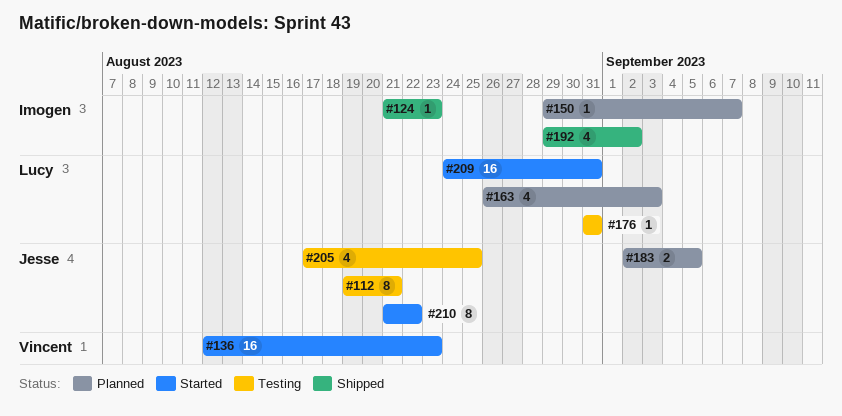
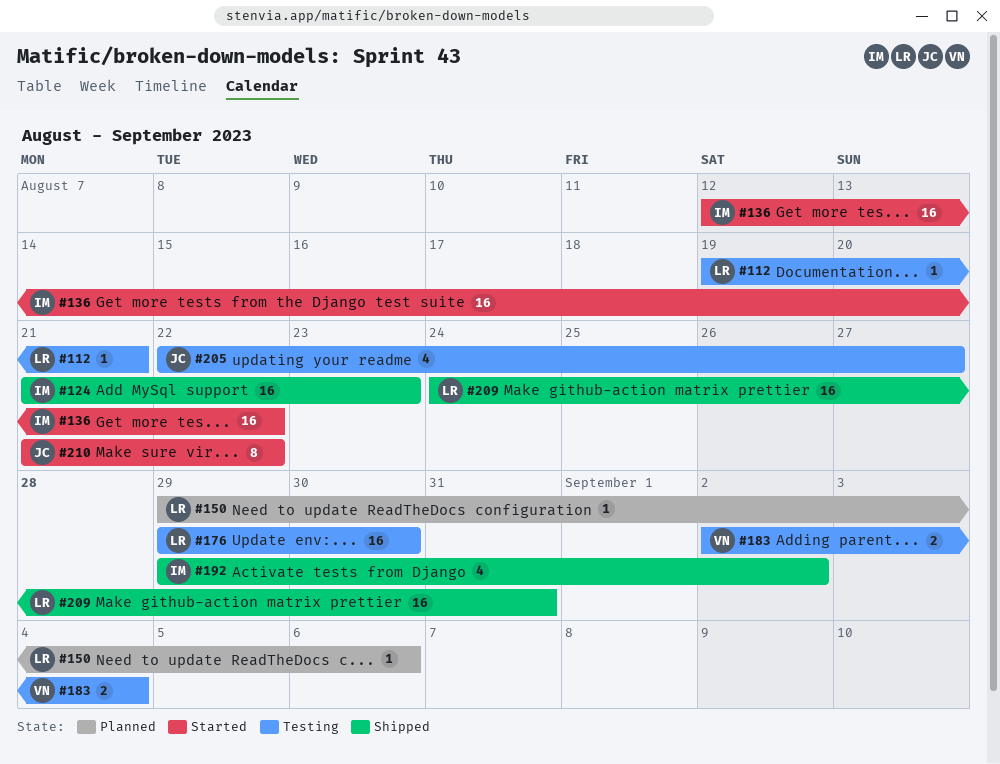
#112, owner: Jesse -> Lucy
#112, estimate: 8 -> 1
#124, estimate: 1 -> 16
#136, owner: Vincent -> Imogen
#136, due: Aug 23 -> Aug 22
#150, owner: Imogen -> Lucy
#150, due: Sep 7 -> Sep 6
#163: present -> none
#176, estimate: 1 -> 16
#176, start: Aug 31 -> Aug 29
#176, due: Aug 31 -> Aug 30
#183, status: Planned -> Testing
#183, owner: Jesse -> Vincent
#183, due: Sep 5 -> Sep 4
#205, start: Aug 17 -> Aug 22
#205, due: Aug 25 -> Aug 27
#209, status: Started -> Shipped

